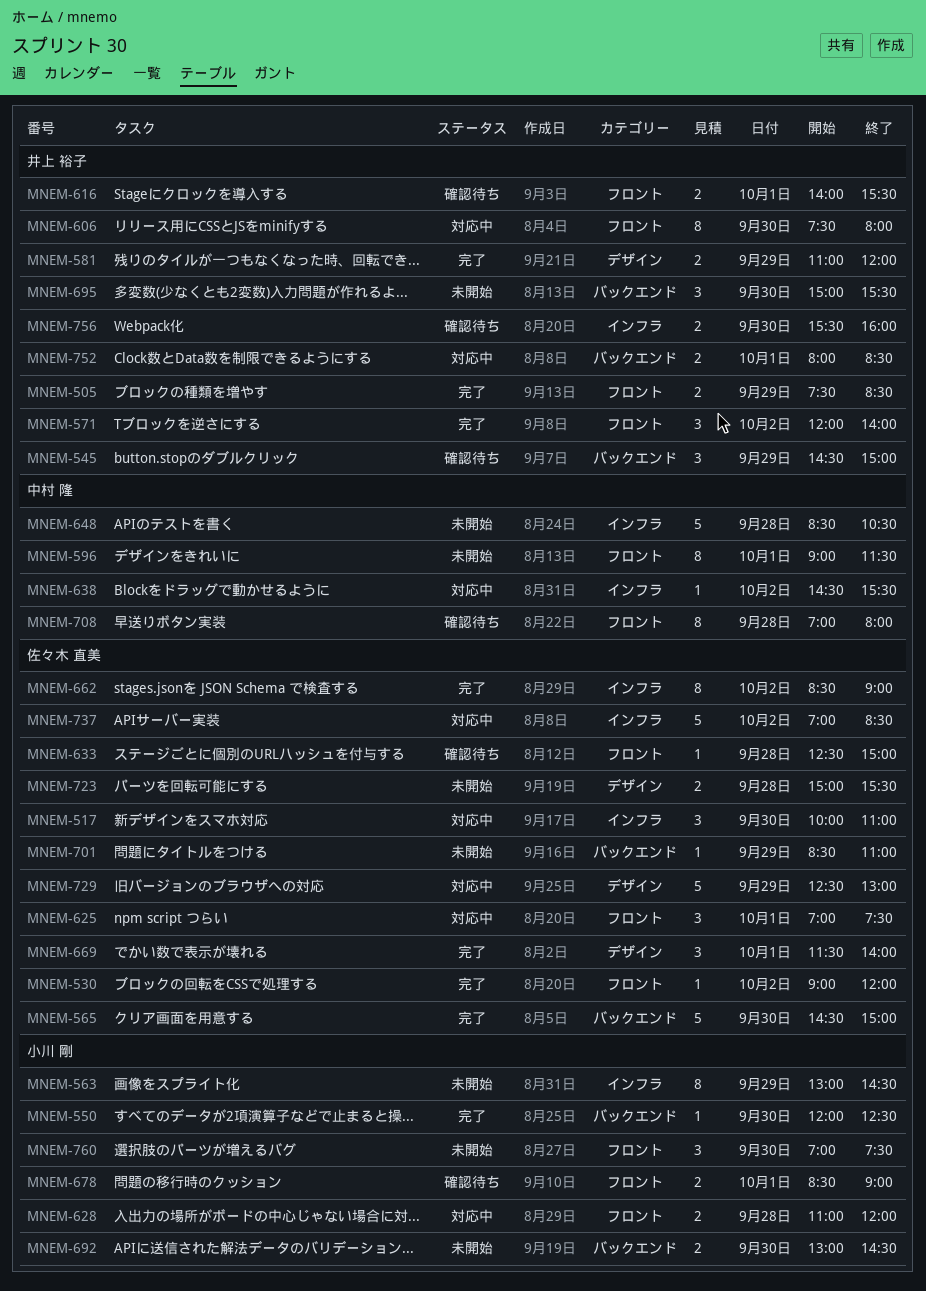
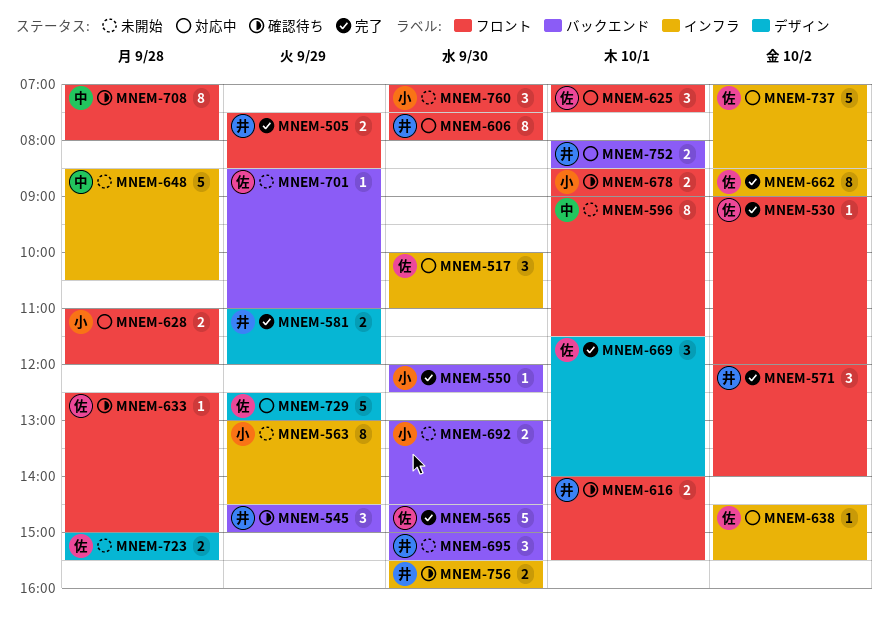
MNEM-638, owner: 中村 隆 -> 佐々木 直美

